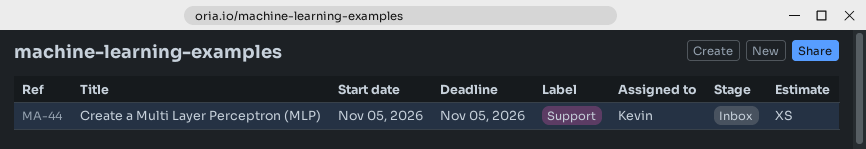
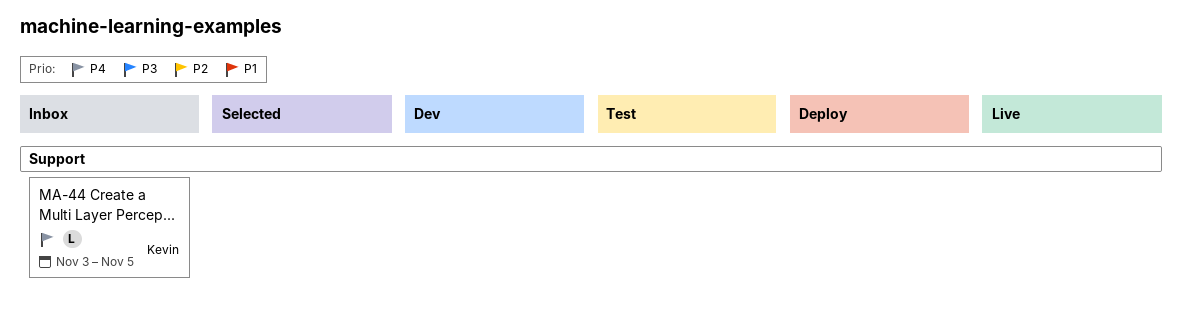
MA-44, estimate: XS -> L
MA-44, start: Nov 5 -> Nov 3

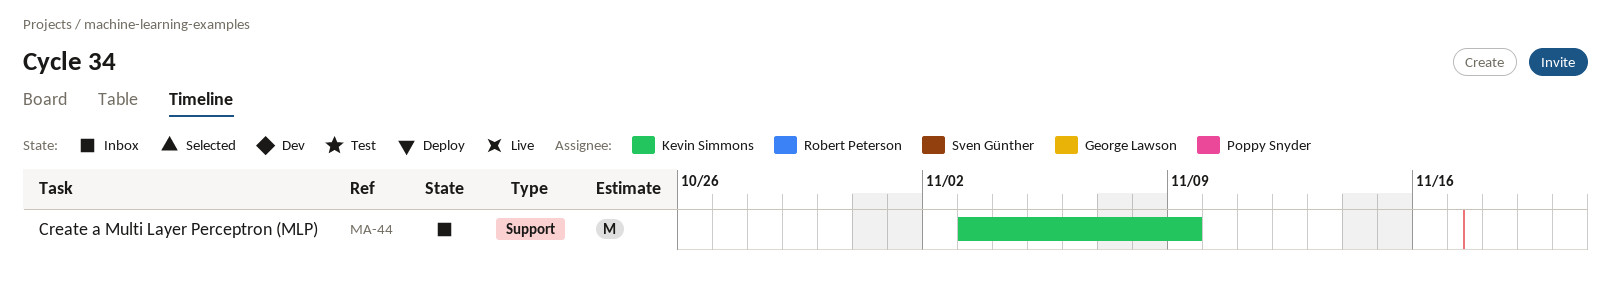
MA-44, estimate: L -> M
MA-44, due: Nov 5 -> Nov 9

